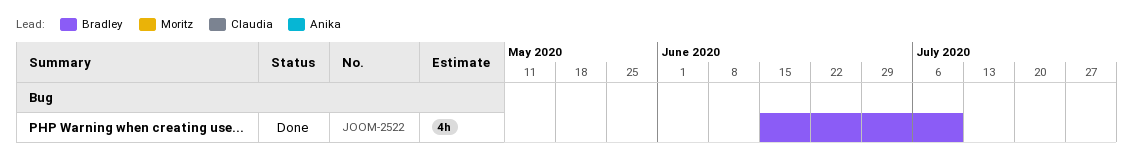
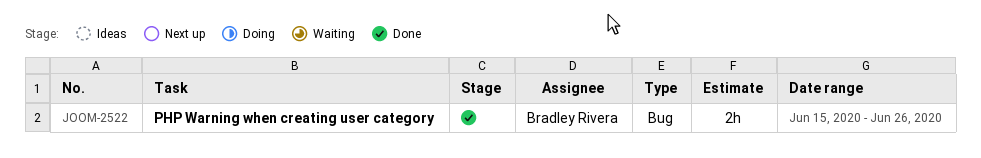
JOOM-2522, estimate: 4h -> 2h
JOOM-2522, due: Jul 10 -> Jun 26

